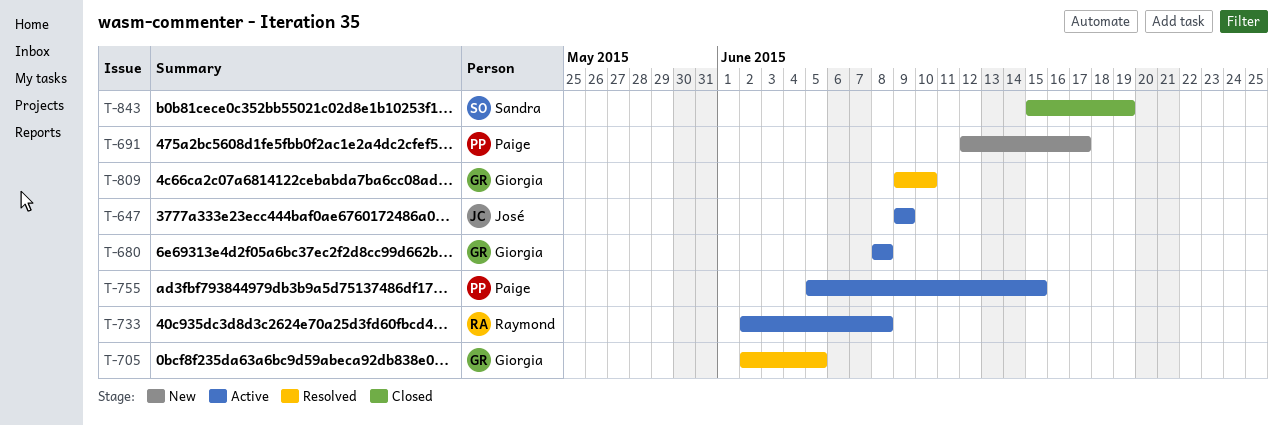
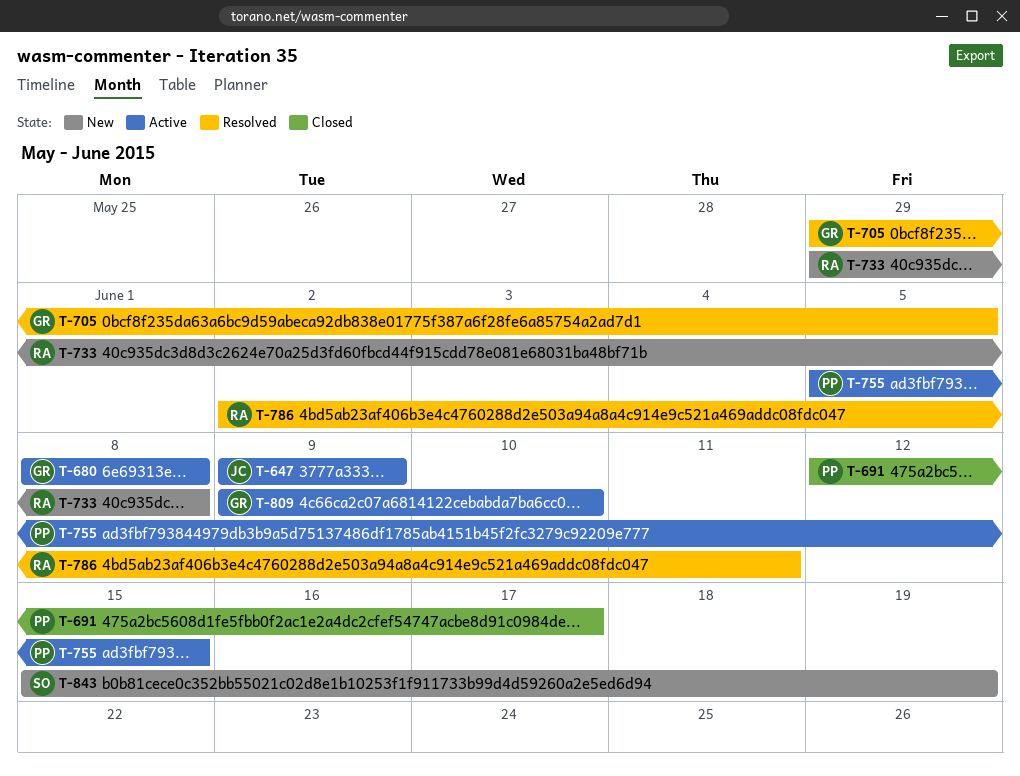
T-691, status: New -> Closed
T-705, start: Jun 2 -> May 29
T-733, status: Active -> New
T-733, start: Jun 2 -> May 29
T-786: none -> present
T-809, status: Resolved -> Active
T-843, status: Closed -> New

